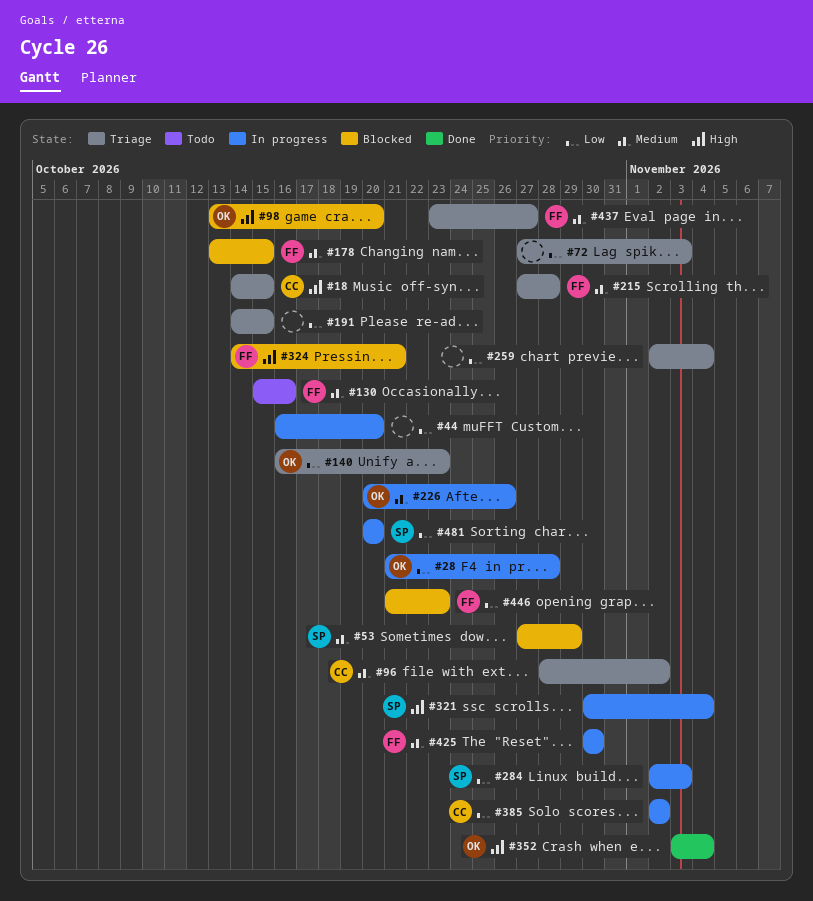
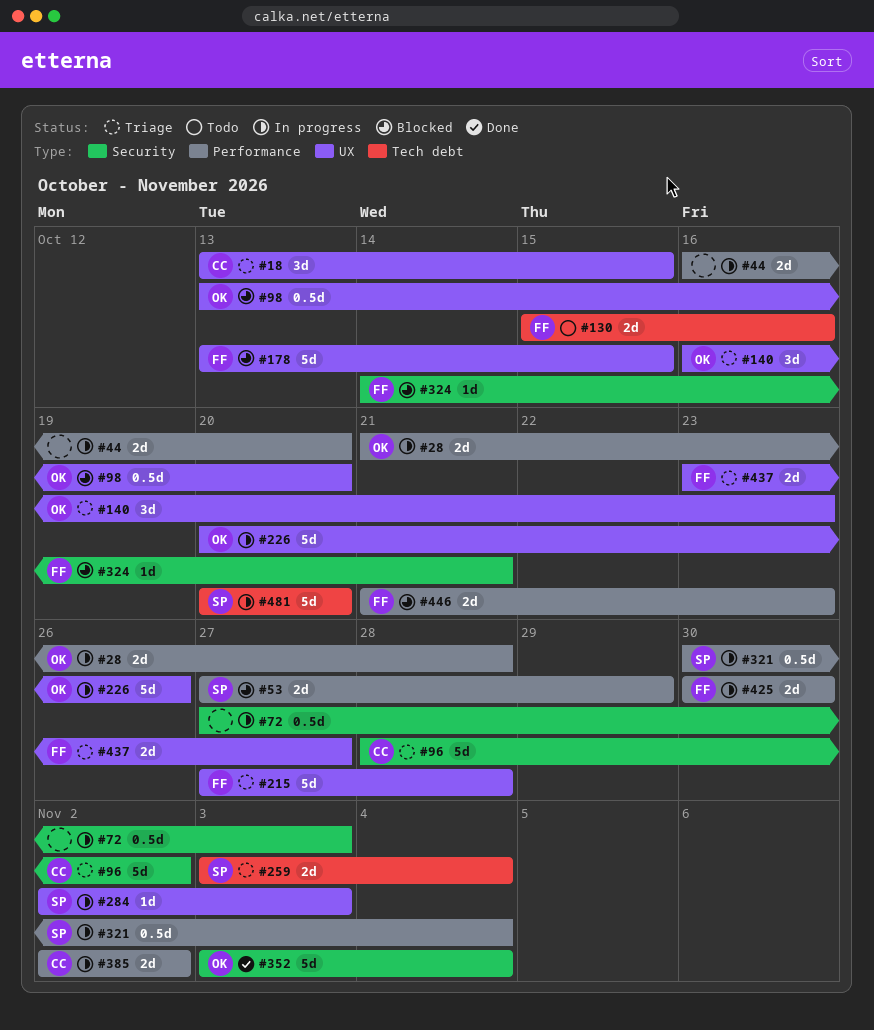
#18, start: Oct 14 -> Oct 13
#72, status: Triage -> In progress
#191: present -> none
#259, owner: none -> SP
#259, start: Nov 2 -> Nov 3

